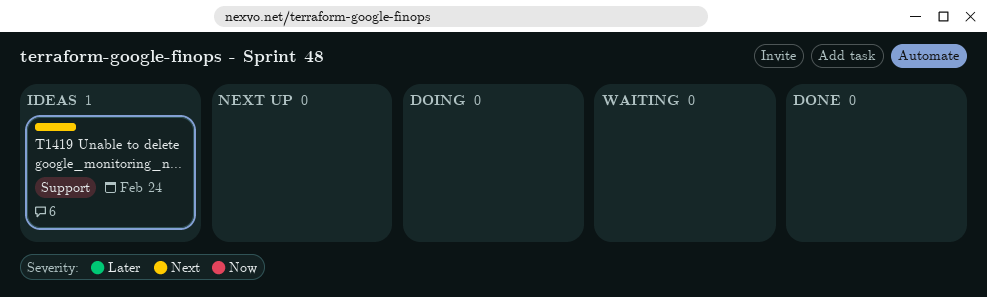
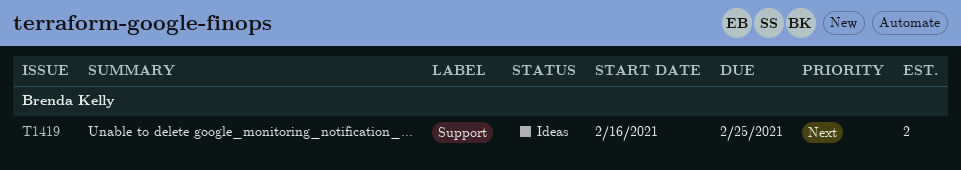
T1419, due: Feb 24 -> Feb 25

